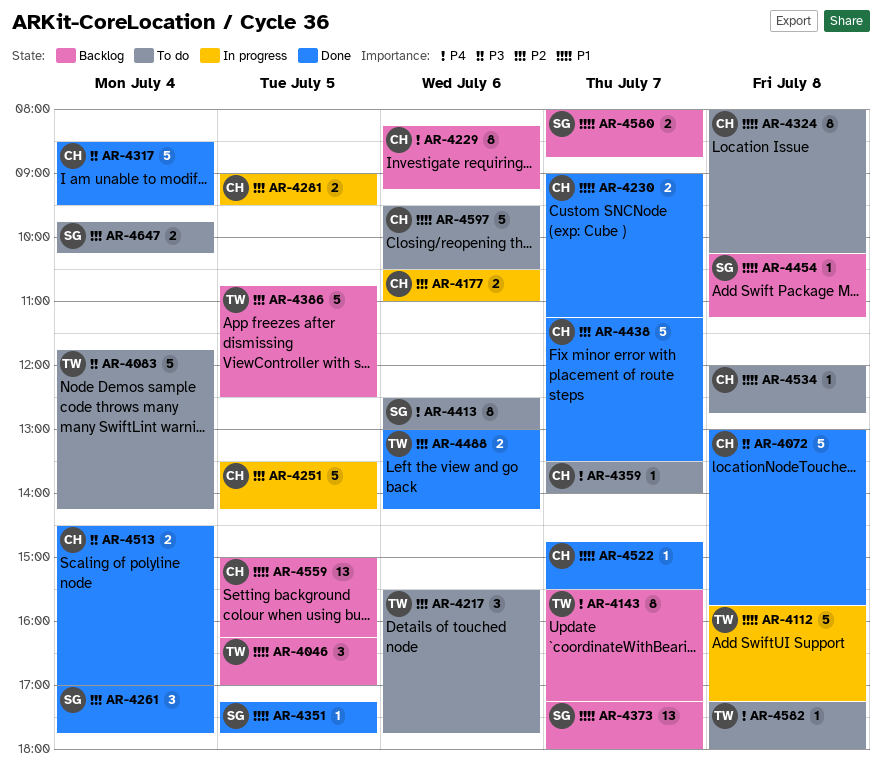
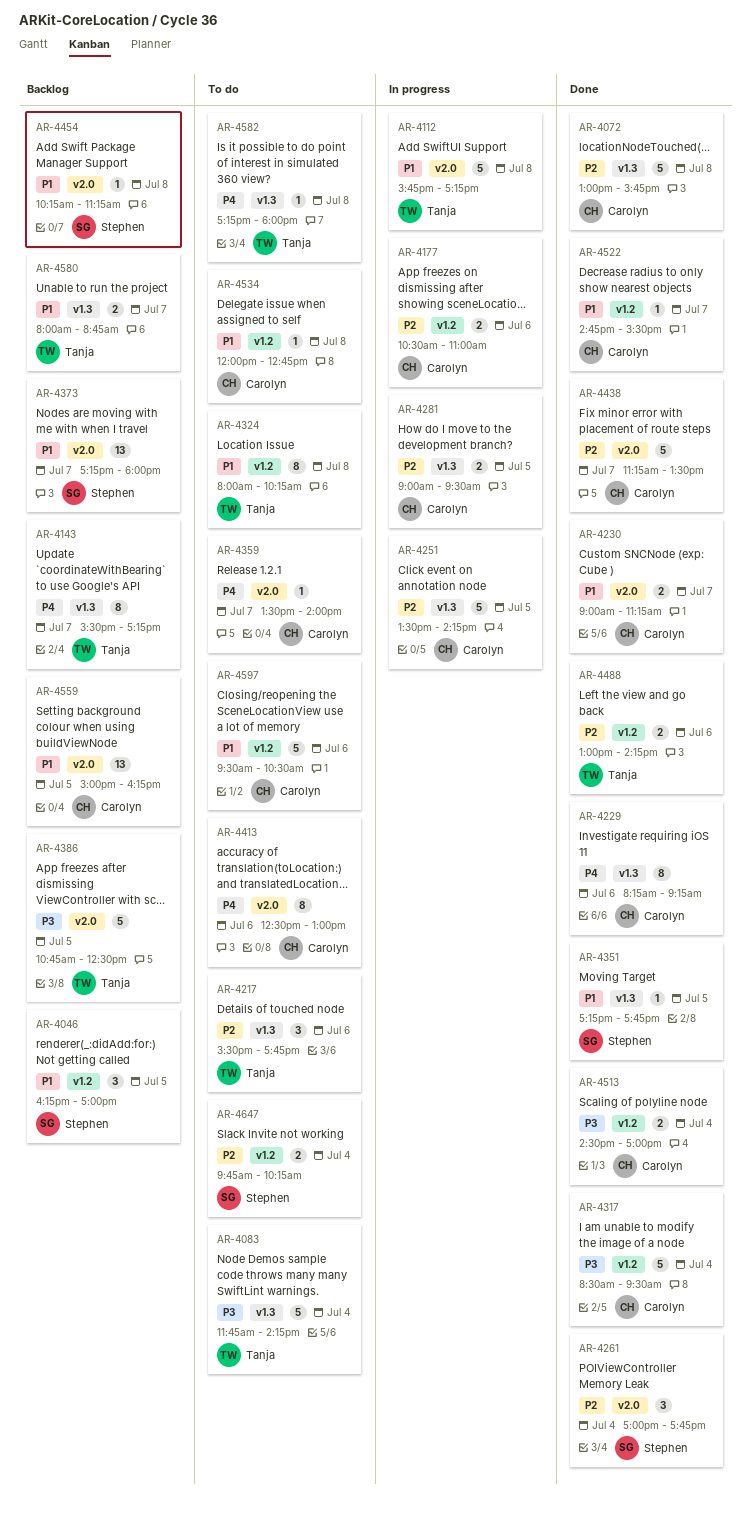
AR-4046, owner: Tanja -> Stephen
AR-4072, priority: P3 -> P2
AR-4229, status: Backlog -> Done
AR-4324, owner: Carolyn -> Tanja
AR-4386, priority: P2 -> P3
AR-4413, owner: Stephen -> Carolyn
AR-4580, owner: Stephen -> Tanja

